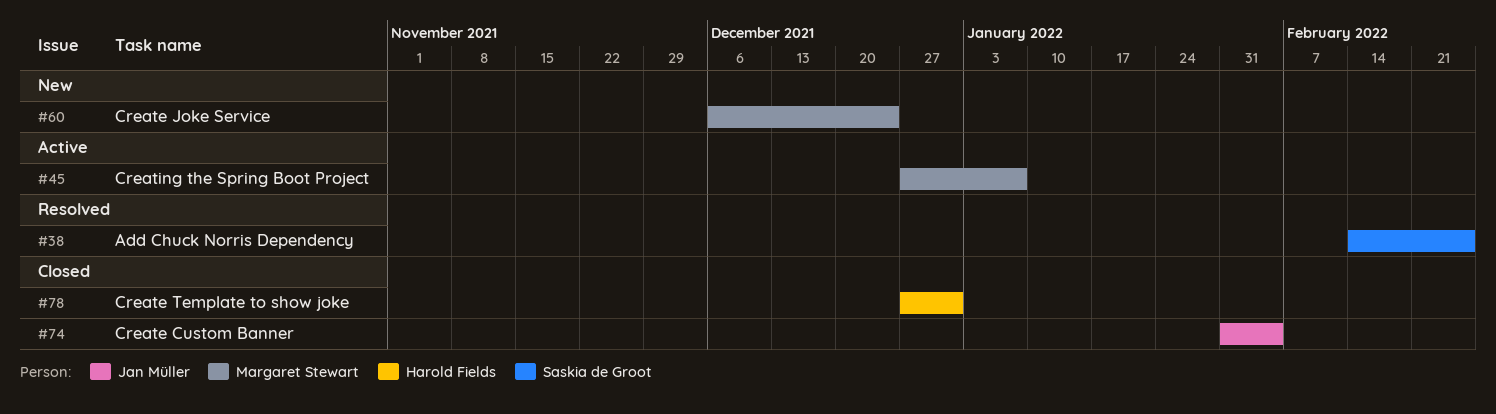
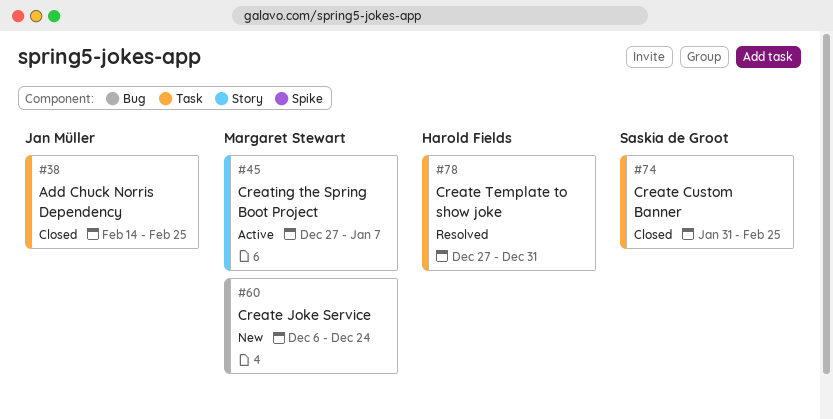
#38, status: Resolved -> Closed
#38, owner: Saskia de Groot -> Jan Müller
#74, owner: Jan Müller -> Saskia de Groot
#74, due: Feb 4 -> Feb 25
#78, status: Closed -> Resolved

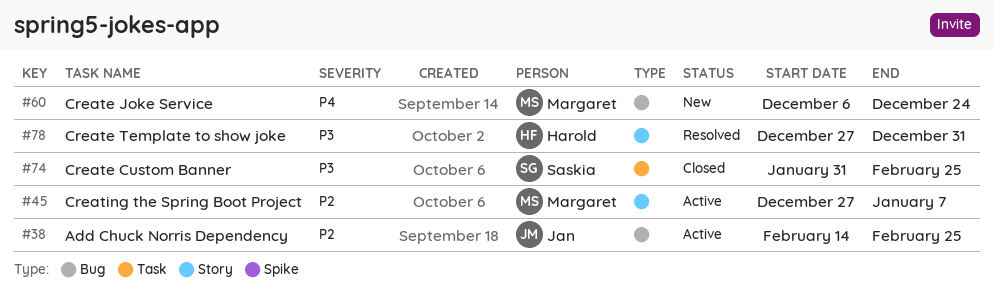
#38, status: Closed -> Active
#38, label: Task -> Bug
#78, label: Task -> Story

